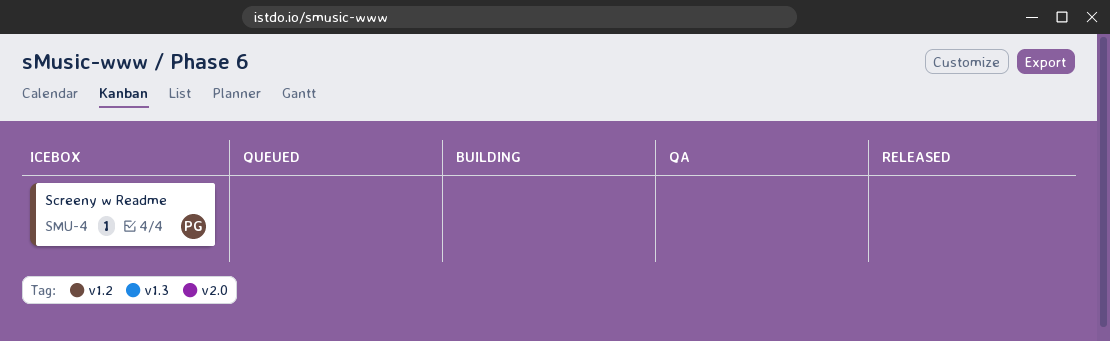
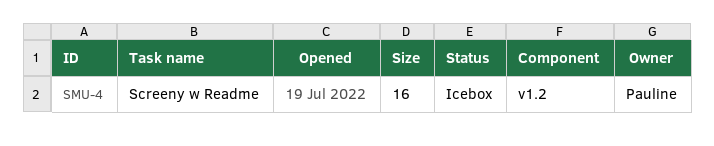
SMU-4, estimate: 1 -> 16

